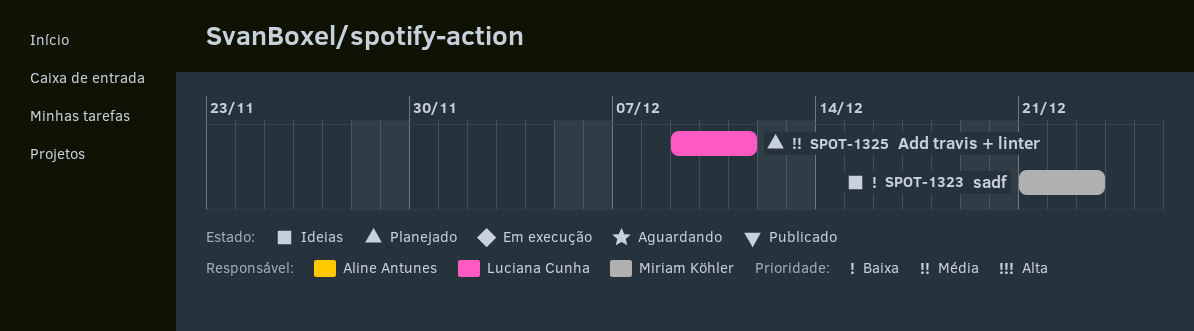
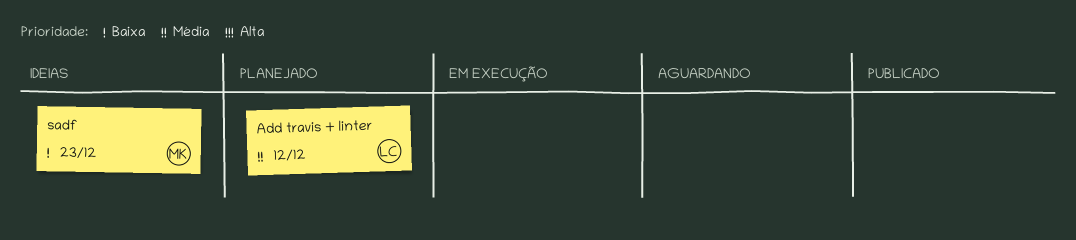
Add travis + linter, due: Dec 11 -> Dec 12

